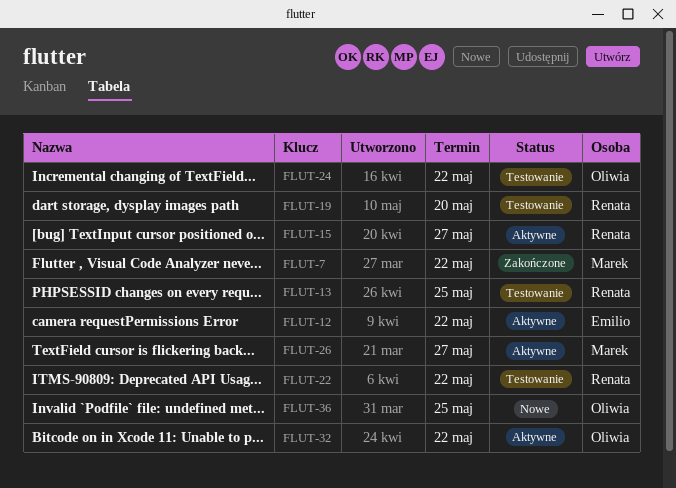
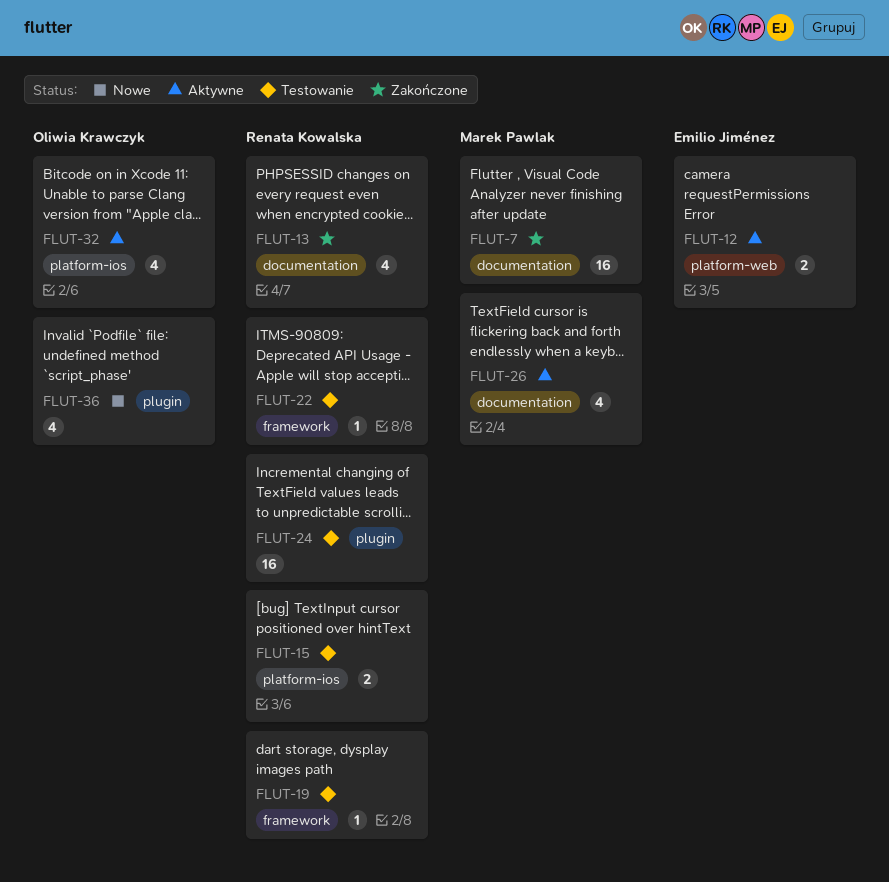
FLUT-13, status: Testowanie -> Zakończone
FLUT-15, status: Aktywne -> Testowanie
FLUT-24, owner: Oliwia Krawczyk -> Renata Kowalska

